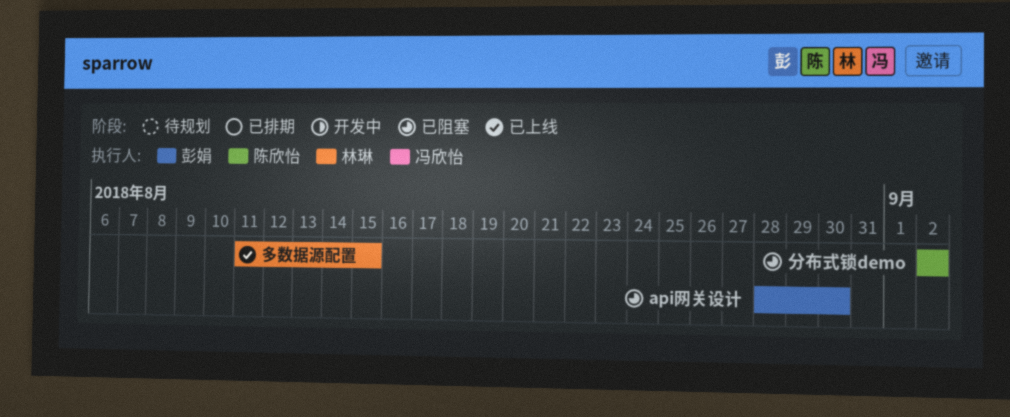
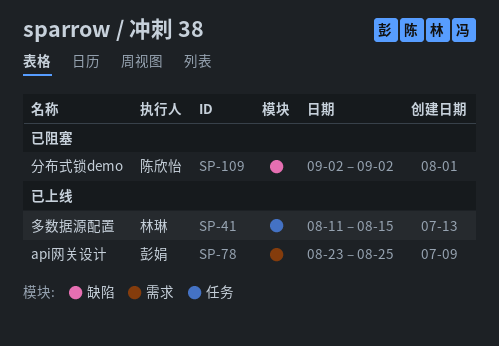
api网关设计, status: 已阻塞 -> 已上线
api网关设计, start: Aug 28 -> Aug 23
api网关设计, due: Aug 30 -> Aug 25

